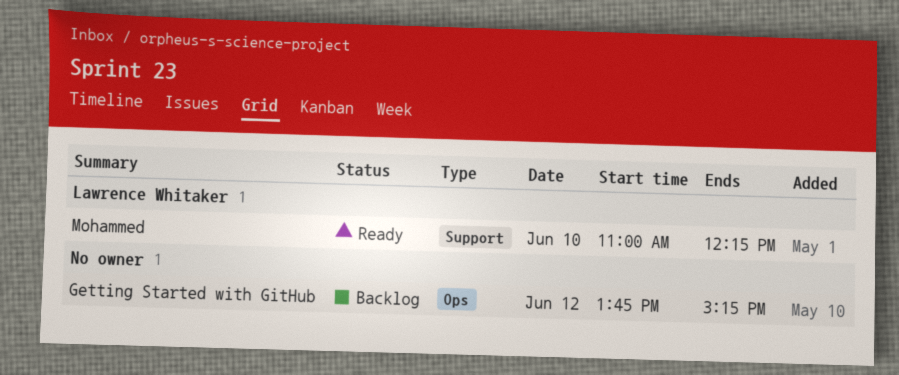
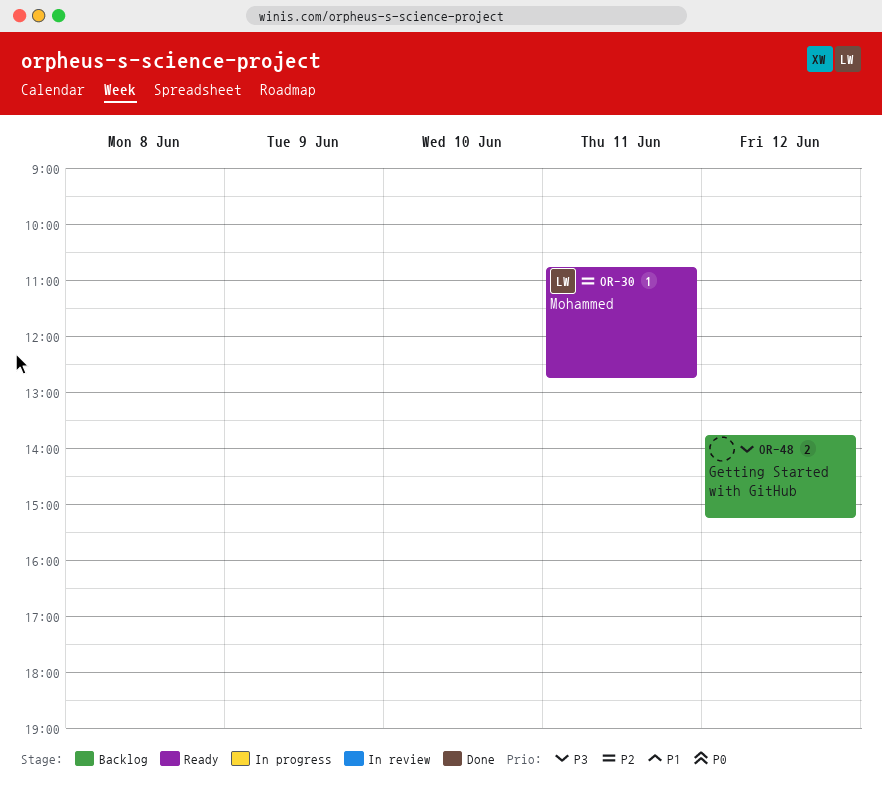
Mohammed, day: Jun 10 -> Jun 11
Mohammed, begins: 11:00 -> 10:45
Mohammed, ends: 12:15 -> 12:45

